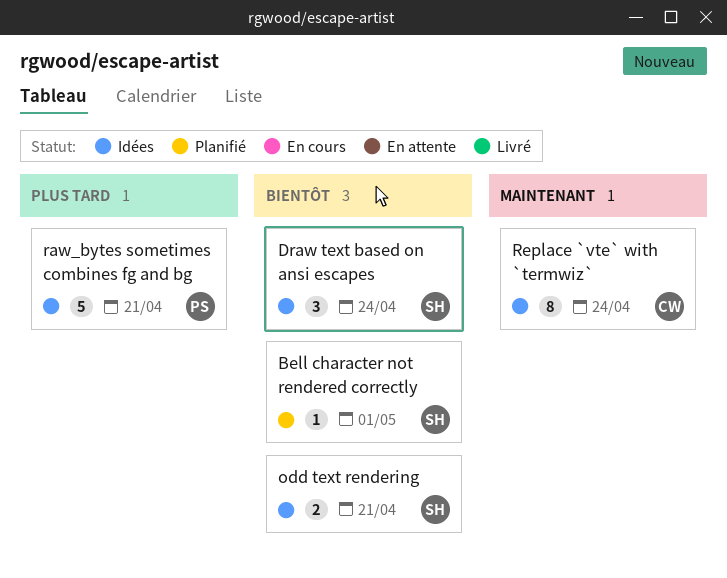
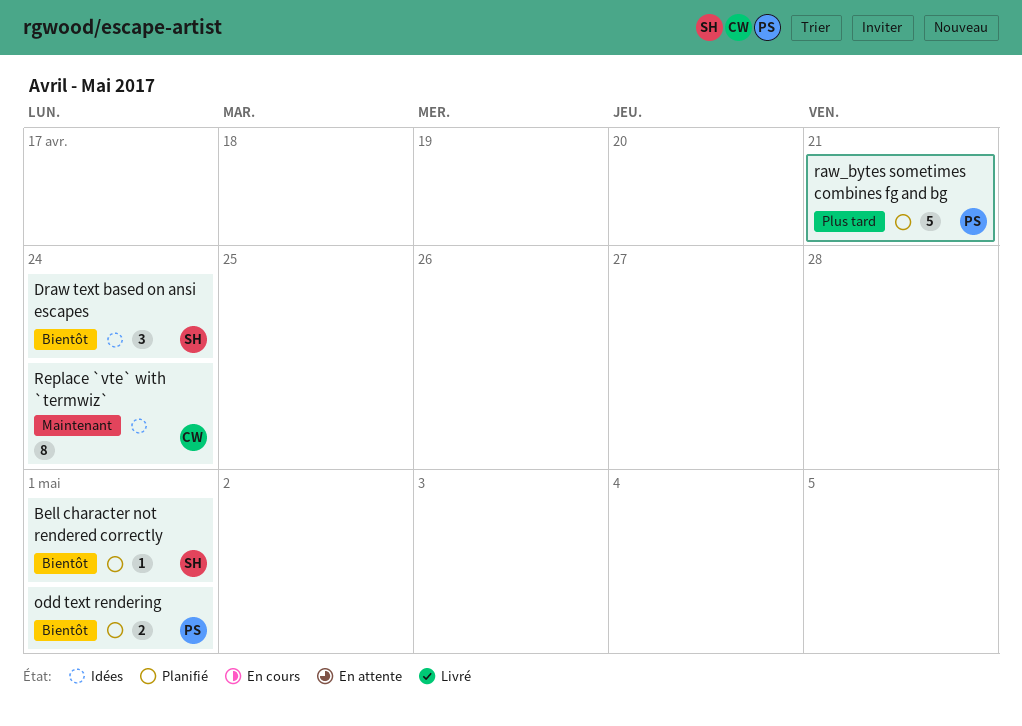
odd text rendering, status: Idées -> Planifié
odd text rendering, owner: SH -> PS
odd text rendering, due: Apr 21 -> May 1
raw_bytes sometimes combines fg and bg, status: Idées -> Planifié

